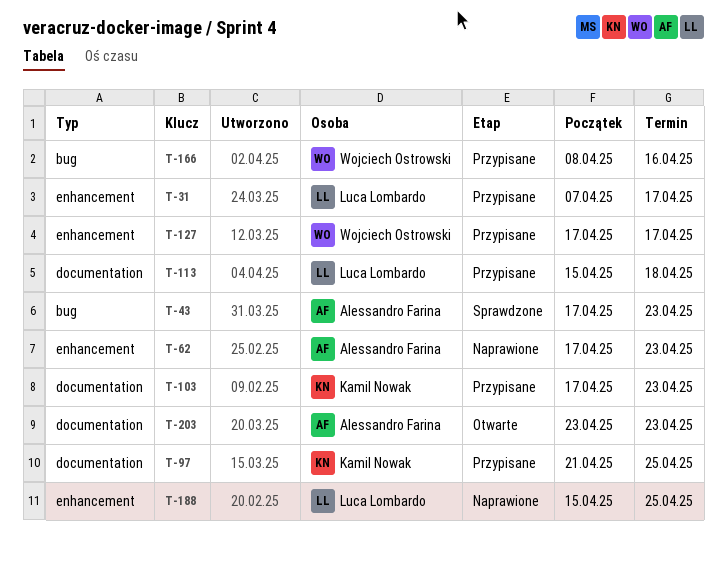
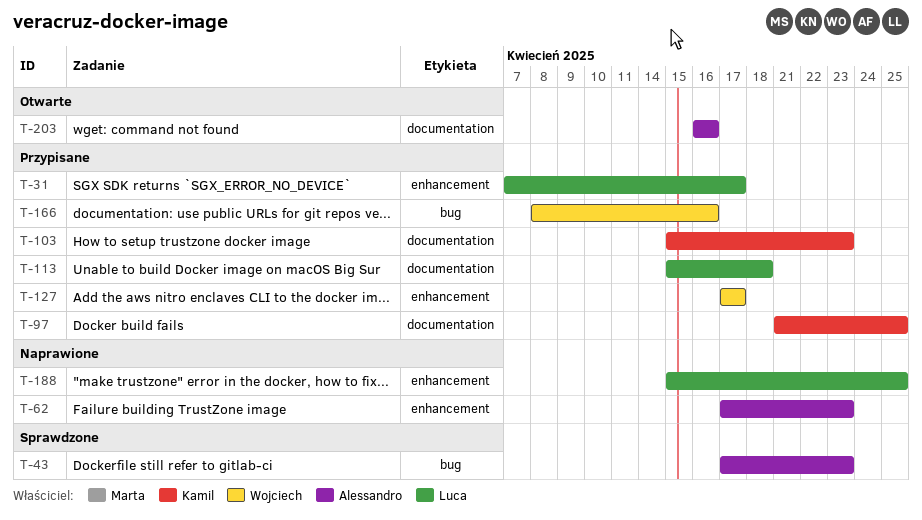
T-103, start: Apr 17 -> Apr 15
T-203, start: Apr 23 -> Apr 16
T-203, due: Apr 23 -> Apr 16

